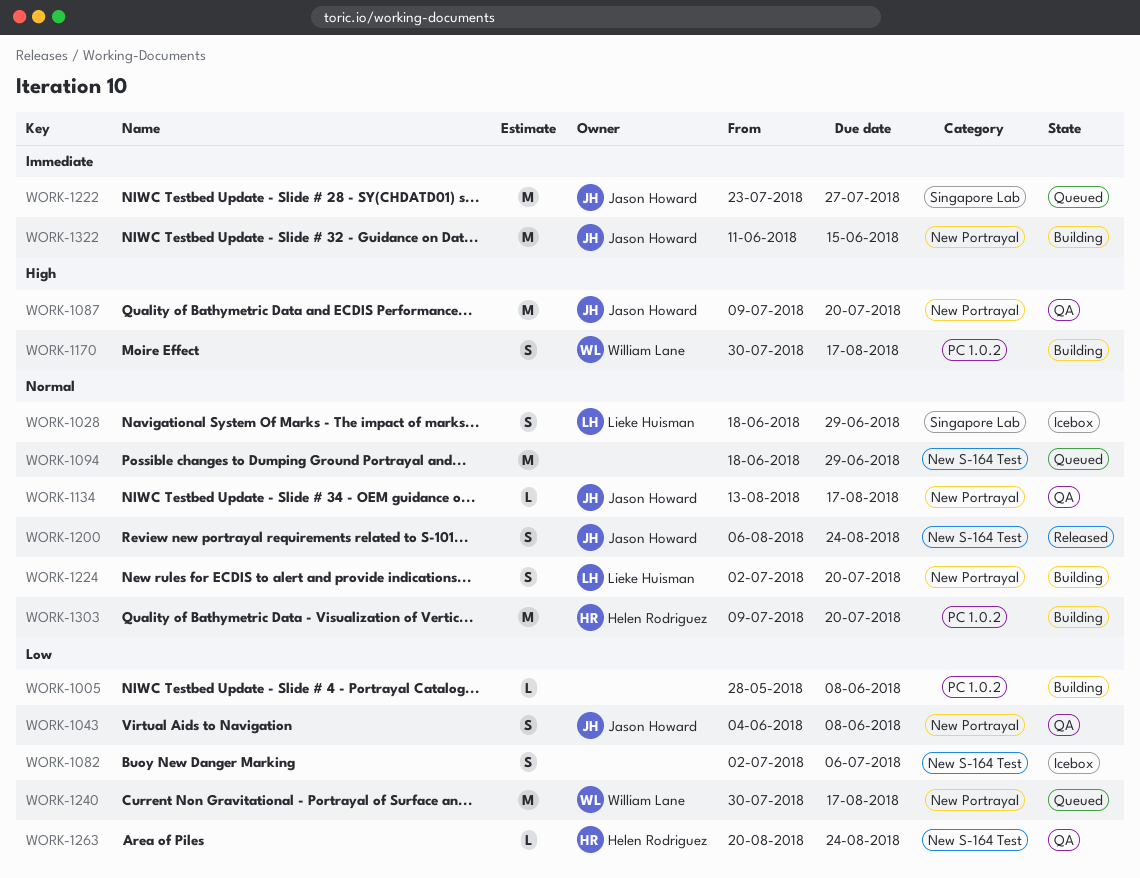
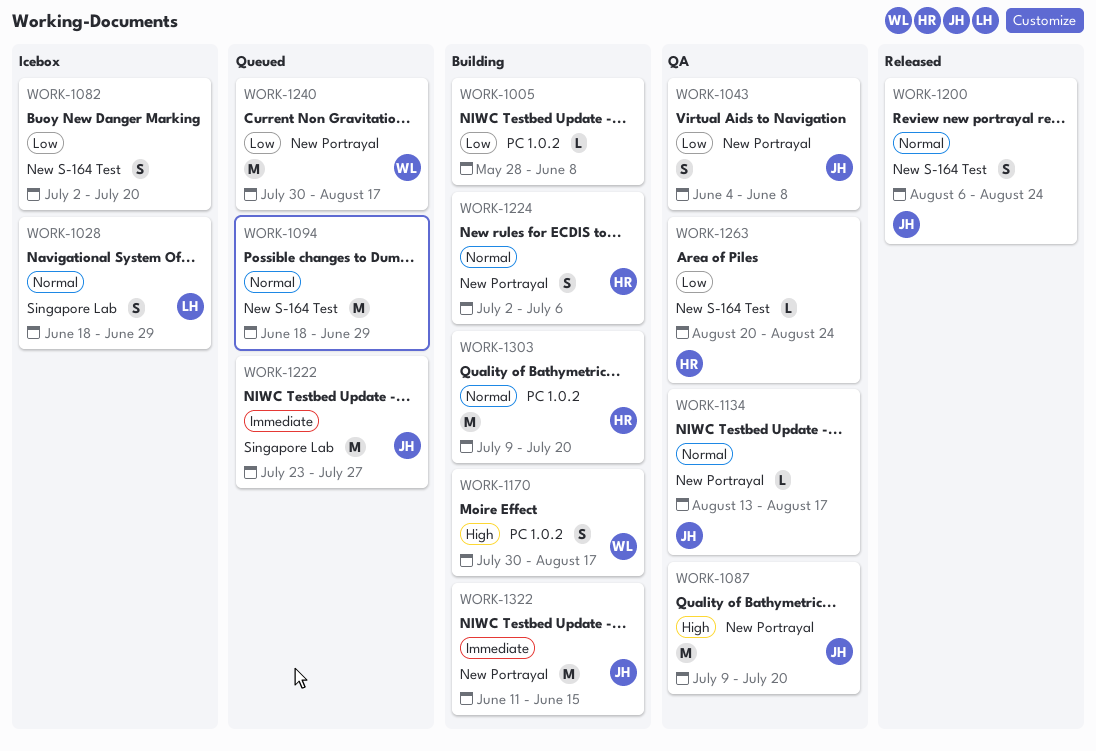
WORK-1082, due: Jul 6 -> Jul 20
WORK-1224, owner: Lieke Huisman -> Helen Rodriguez
WORK-1224, due: Jul 20 -> Jul 6

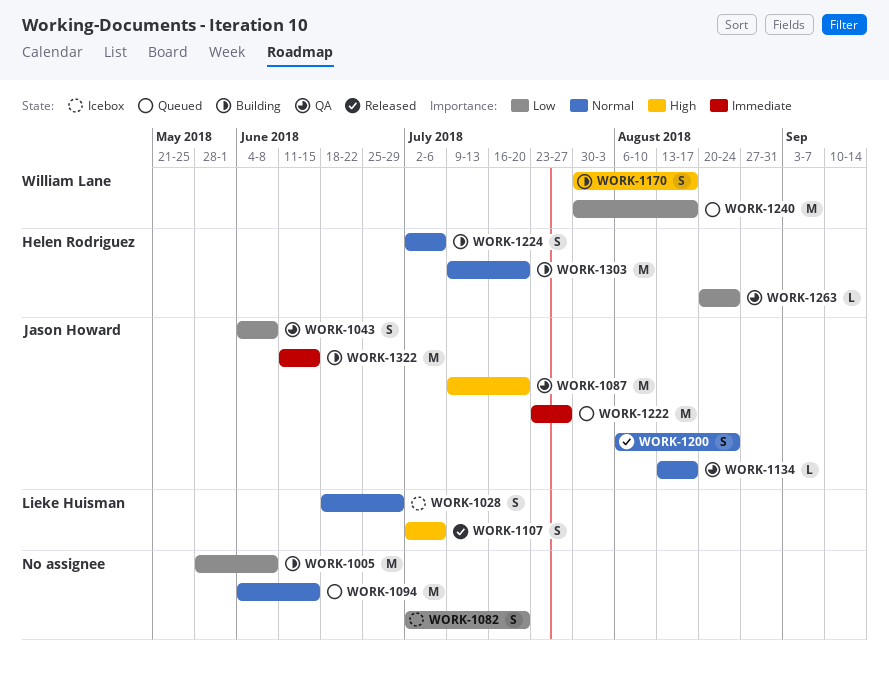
WORK-1005, estimate: L -> M
WORK-1094, start: Jun 18 -> Jun 4
WORK-1094, due: Jun 29 -> Jun 15
WORK-1107: none -> present

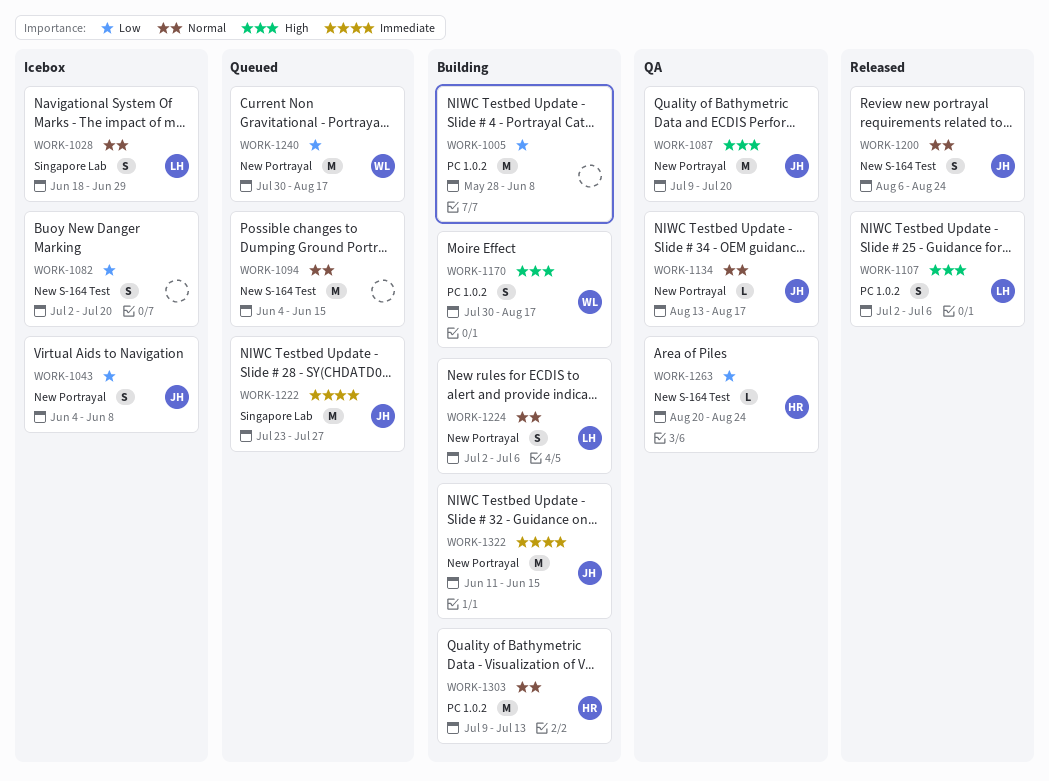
WORK-1043, status: QA -> Icebox
WORK-1224, owner: Helen Rodriguez -> Lieke Huisman
WORK-1303, due: Jul 20 -> Jul 13

